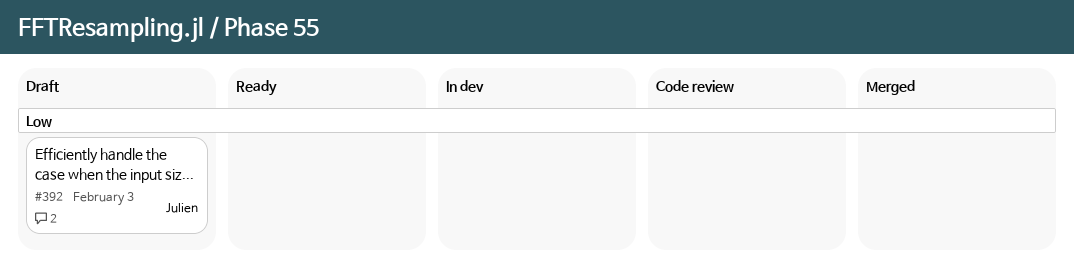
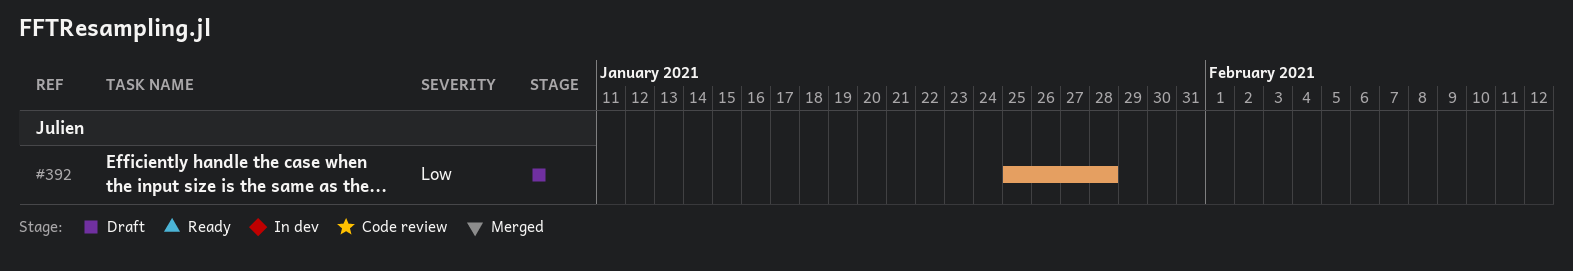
#392, due: Feb 3 -> Jan 28

